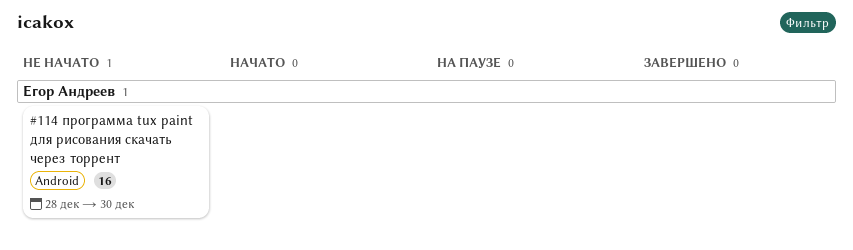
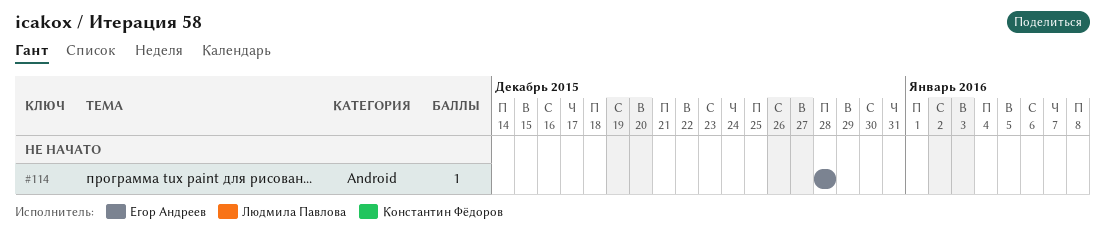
#114, estimate: 16 -> 1
#114, due: Dec 30 -> Dec 28

